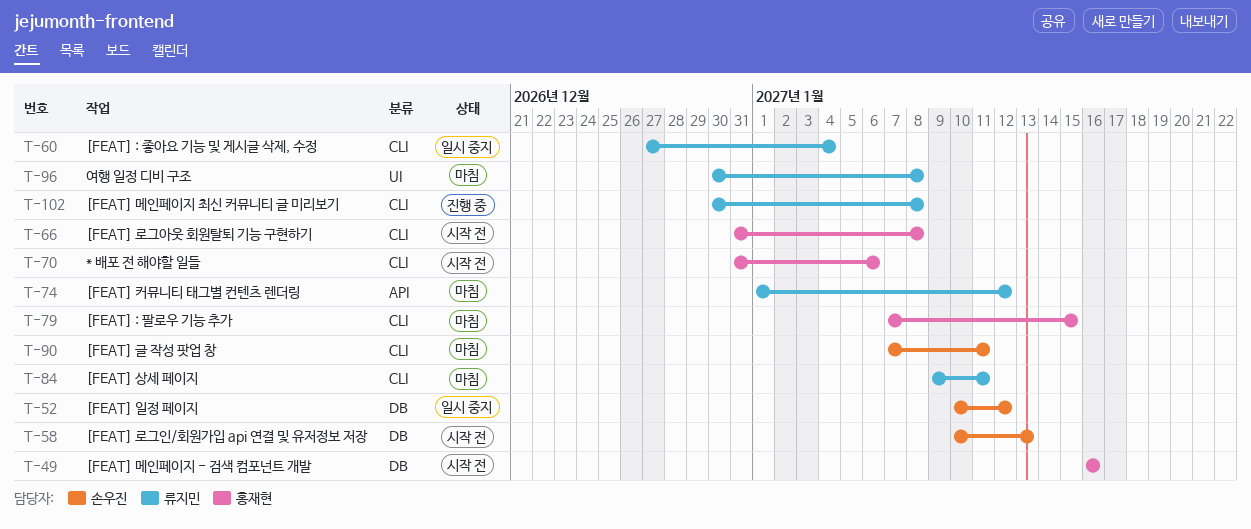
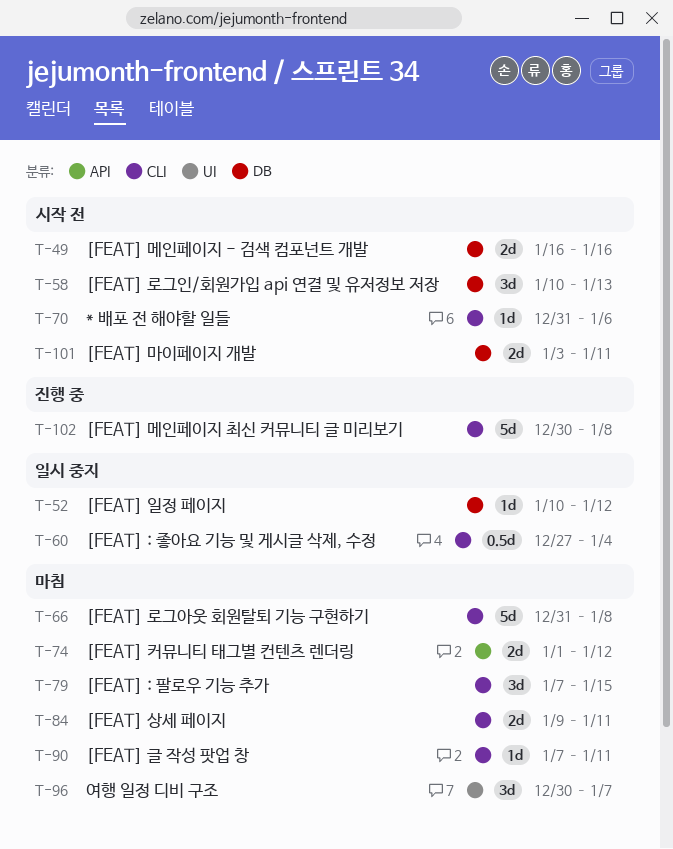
T-66, status: 시작 전 -> 마침
T-96, due: Jan 8 -> Jan 7
T-101: none -> present

